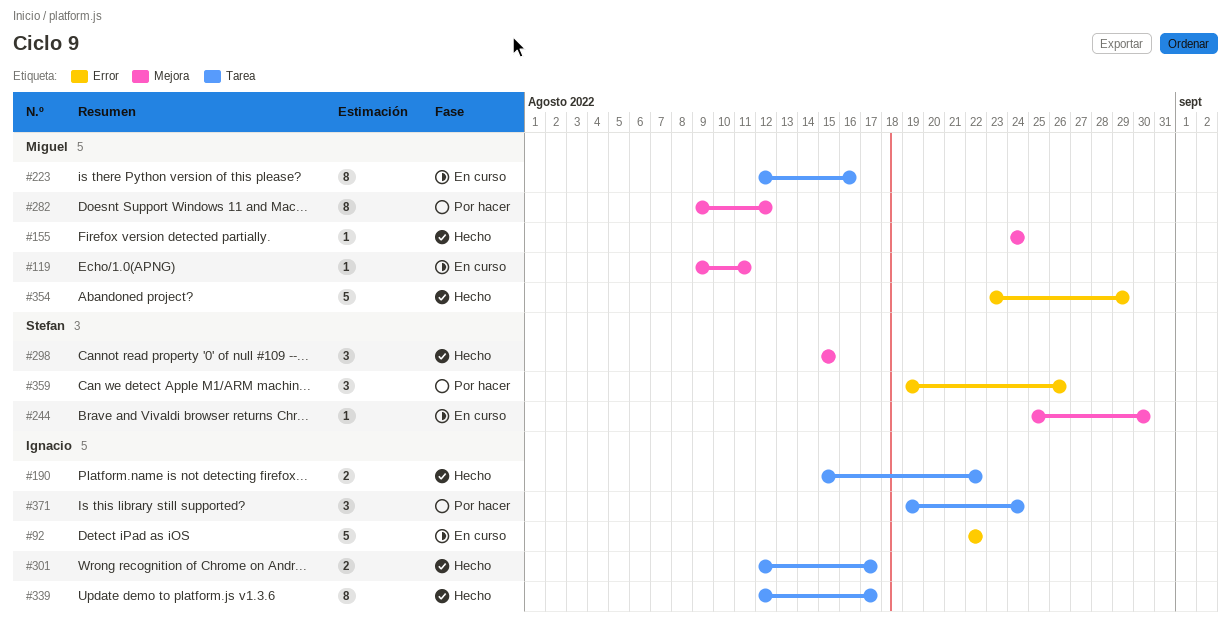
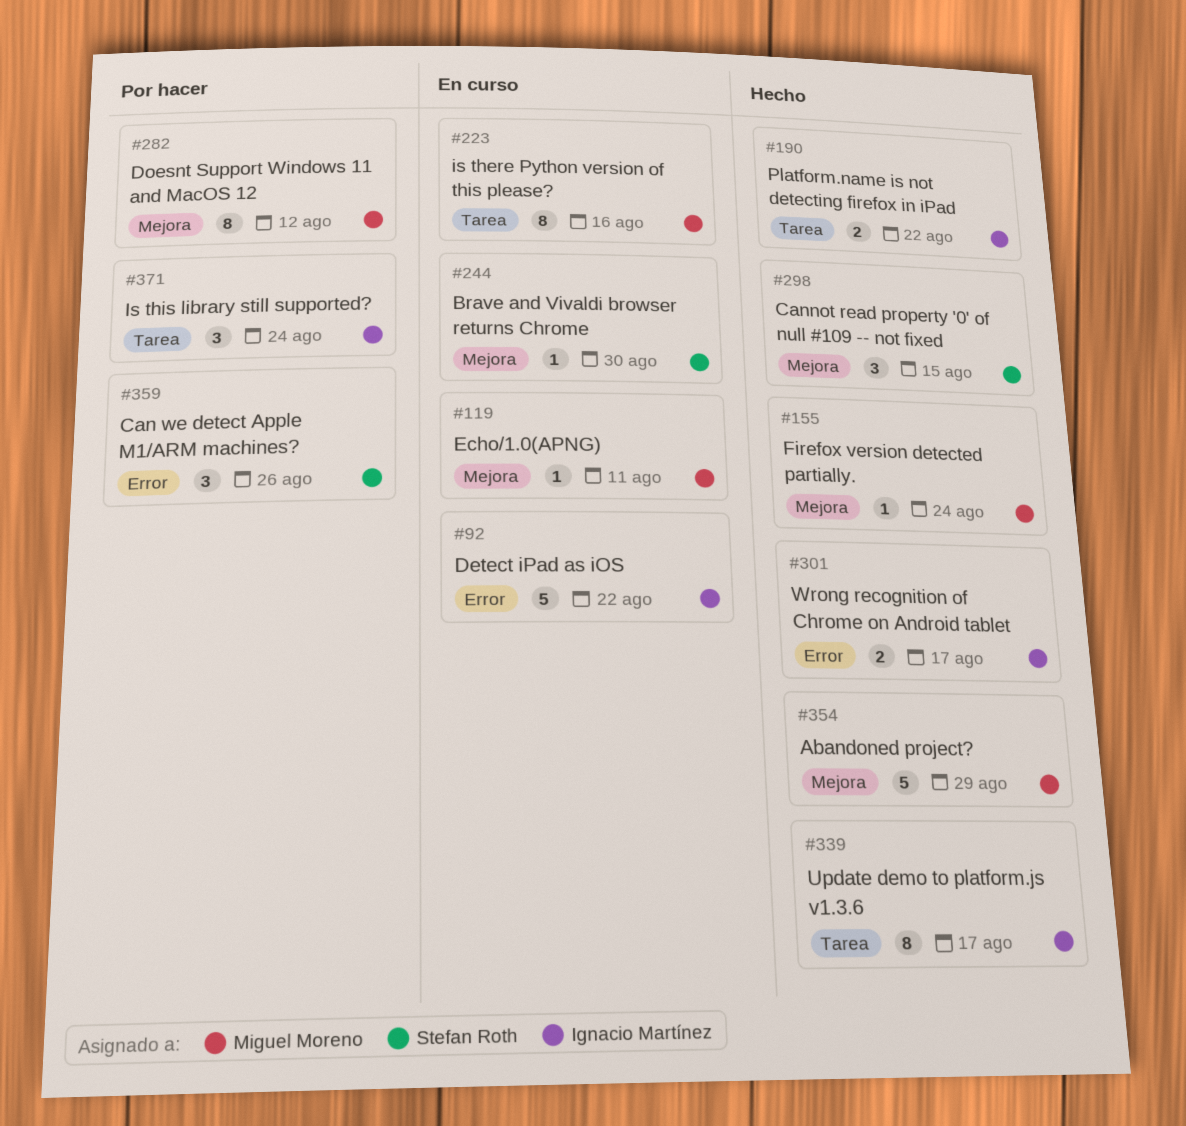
#301, label: Tarea -> Error
#354, label: Error -> Mejora

